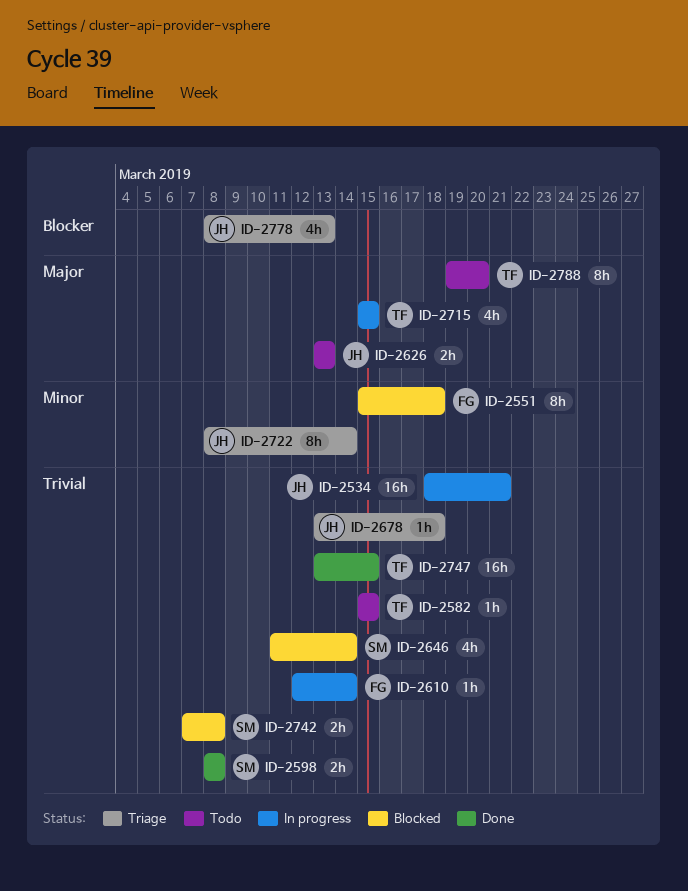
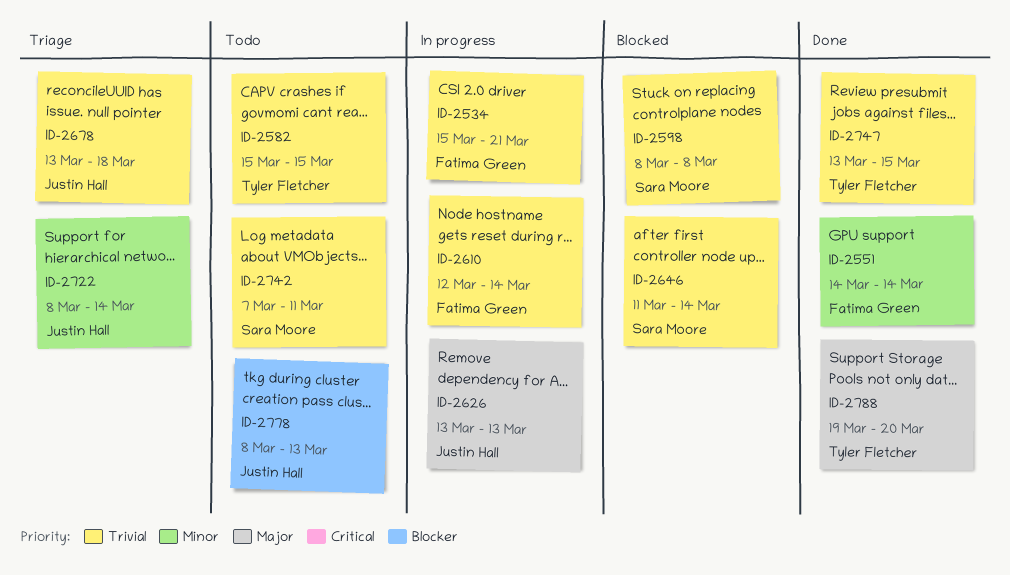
ID-2534, owner: Justin Hall -> Fatima Green
ID-2534, start: Mar 18 -> Mar 15
ID-2551, status: Blocked -> Done
ID-2551, start: Mar 15 -> Mar 14
ID-2551, due: Mar 18 -> Mar 14
ID-2598, status: Done -> Blocked
ID-2626, status: Todo -> In progress
ID-2715: present -> none
ID-2742, status: Blocked -> Todo
ID-2742, due: Mar 8 -> Mar 11
ID-2778, status: Triage -> Todo
ID-2788, status: Todo -> Done

